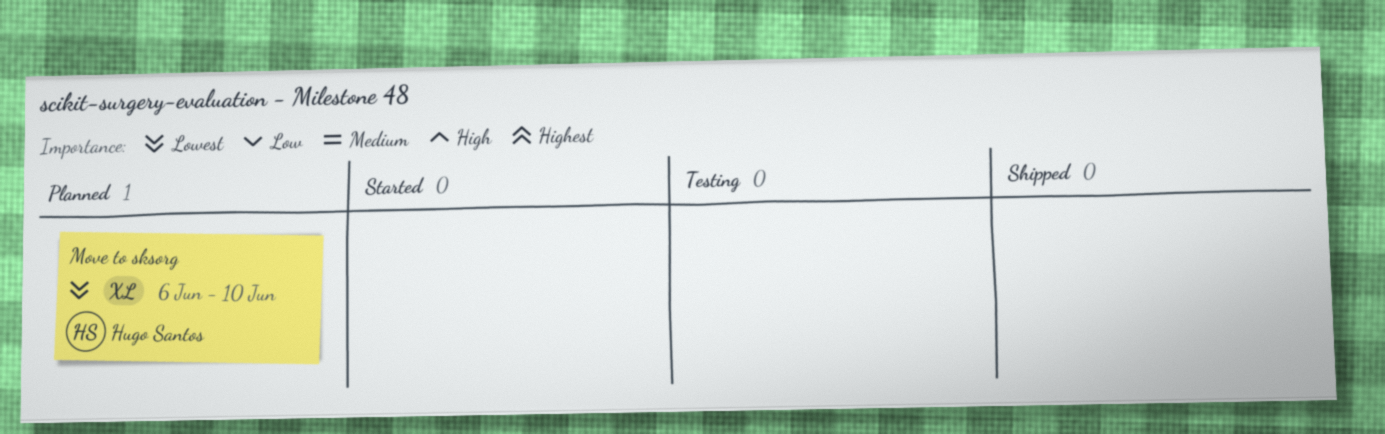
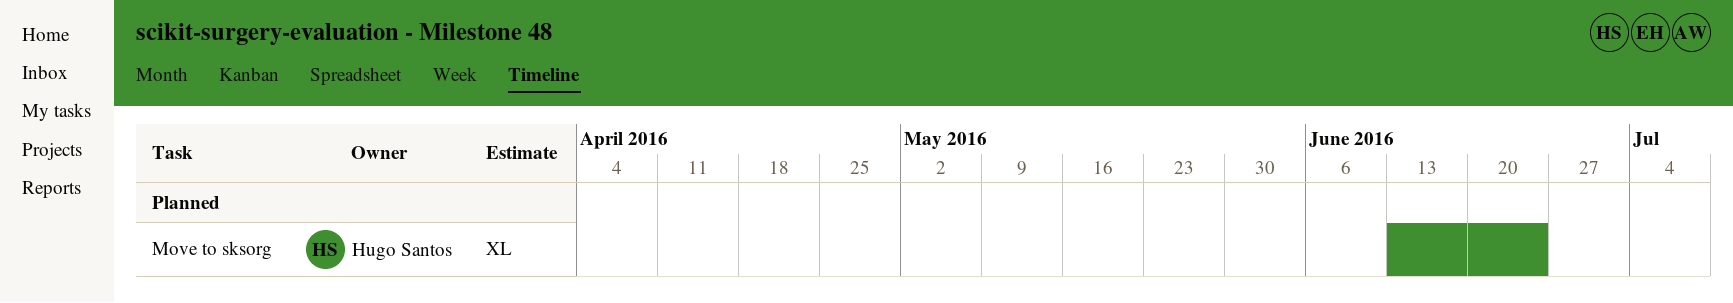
Move to sksorg, start: Jun 6 -> Jun 13
Move to sksorg, due: Jun 10 -> Jun 24

